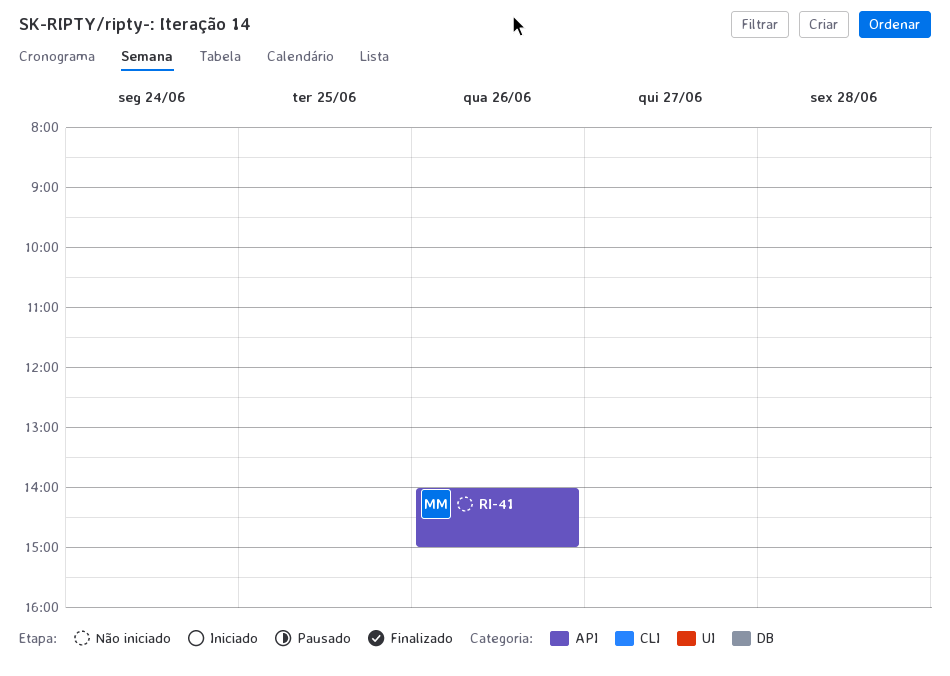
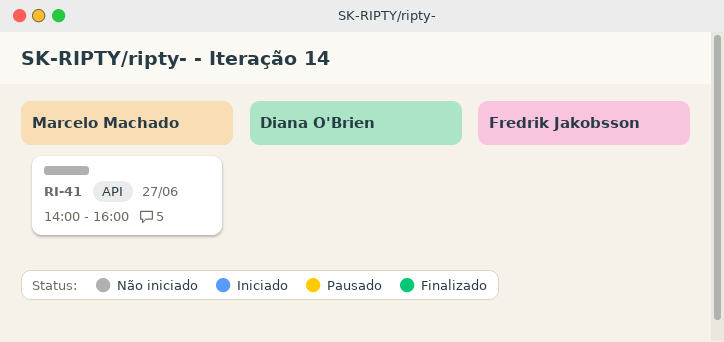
RI-41, day: Jun 26 -> Jun 27
RI-41, ends: 15:00 -> 16:00

